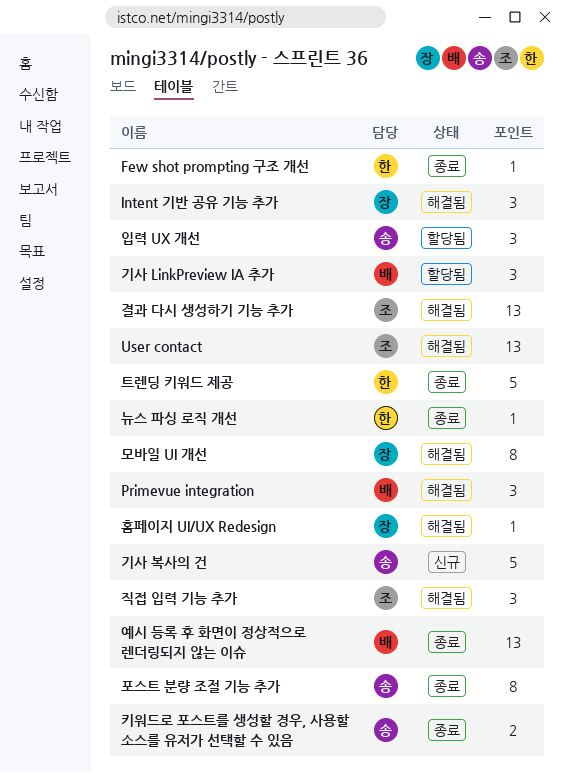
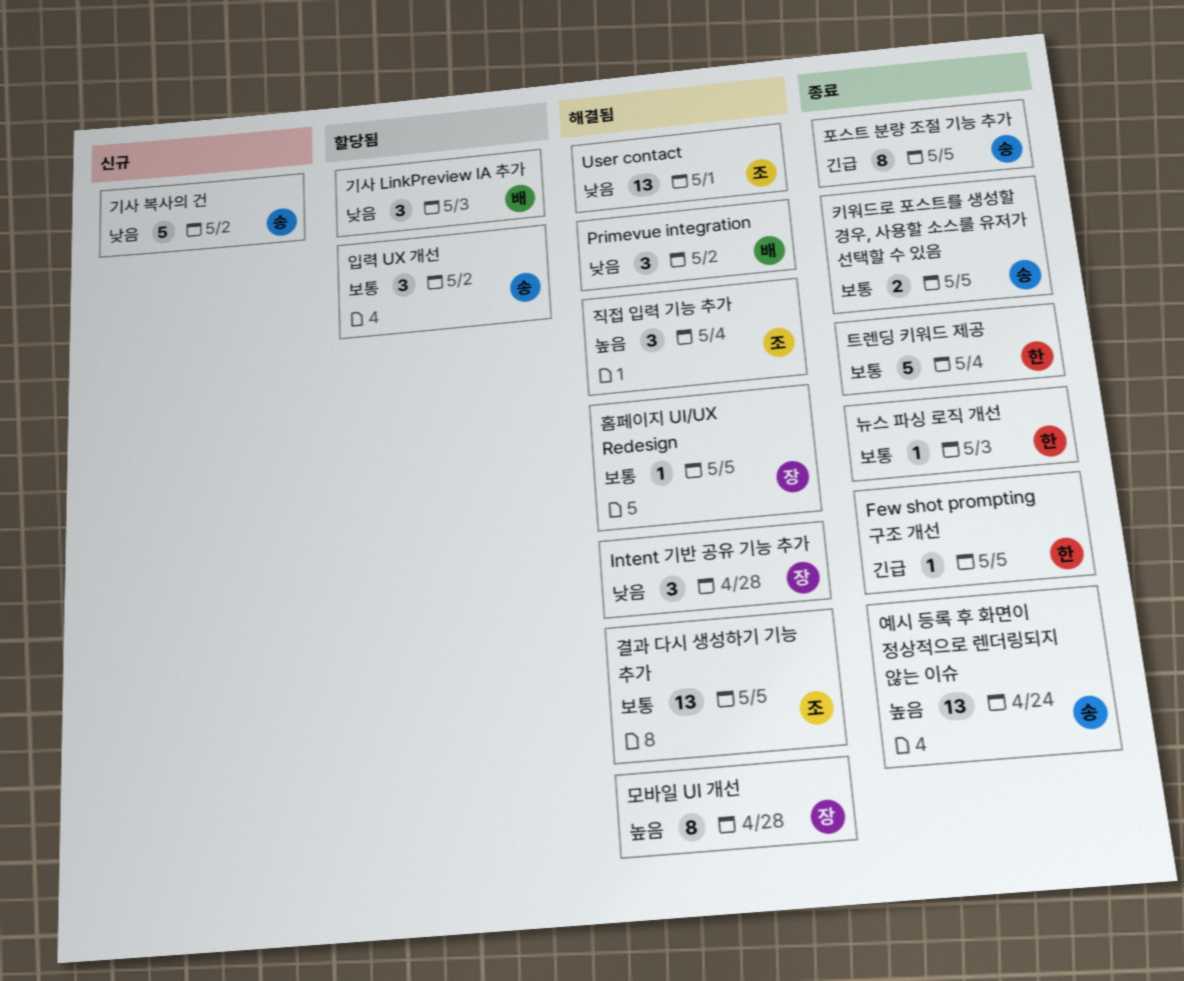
예시 등록 후 화면이 정상적으로 렌더링되지 않는 이슈, owner: 배 -> 송

